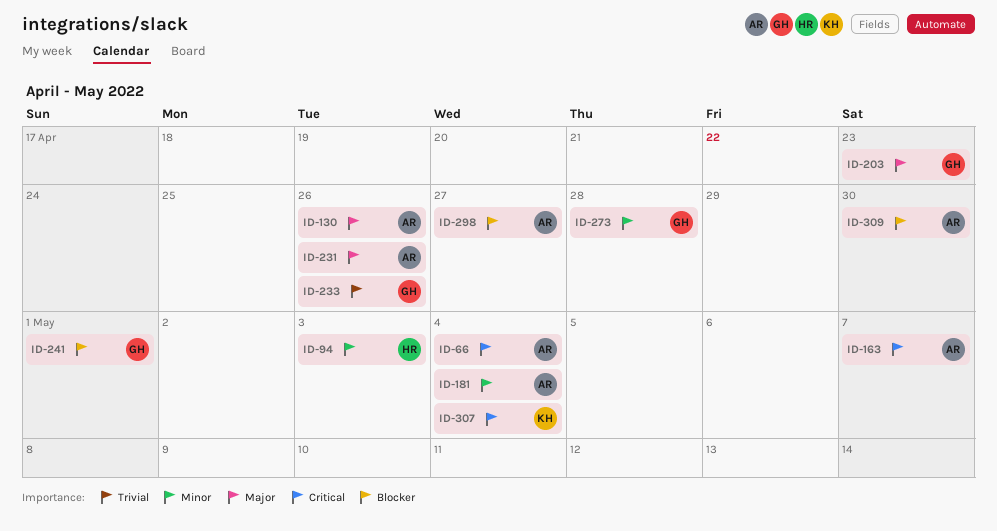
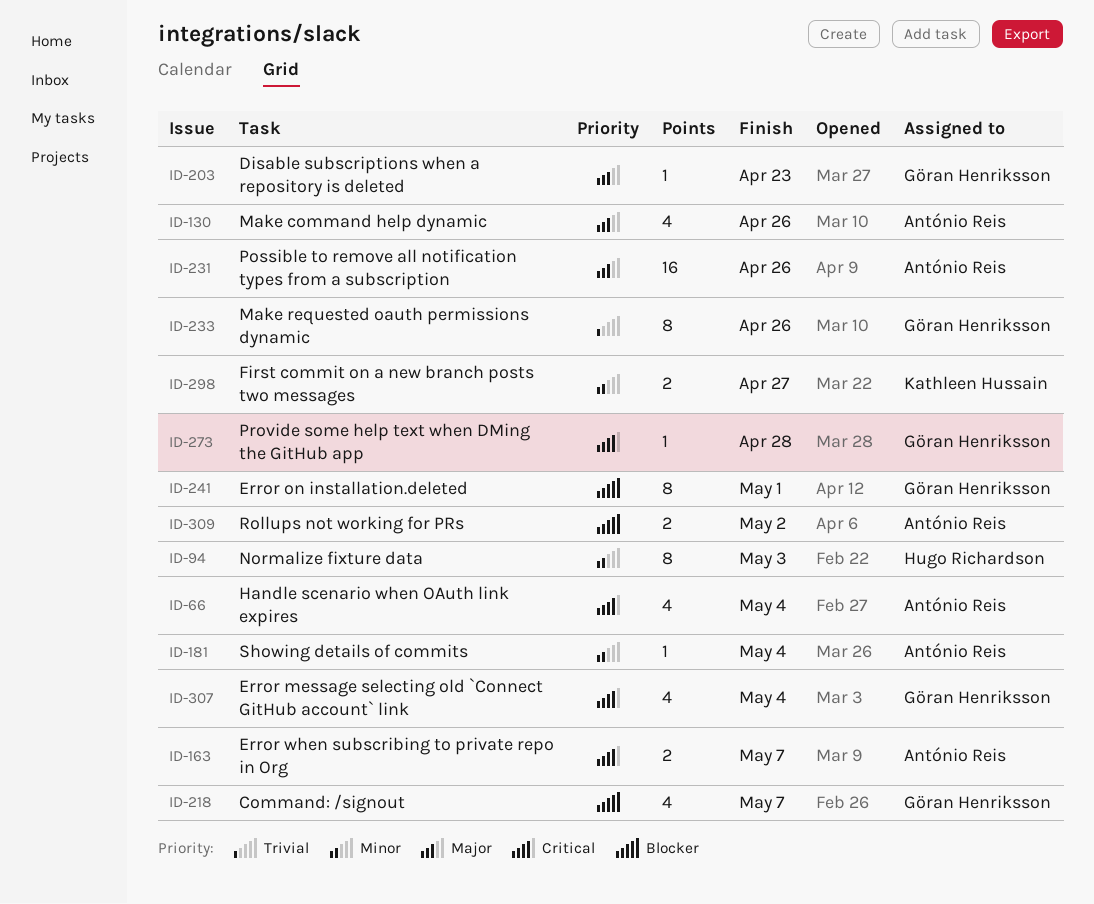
ID-218: none -> present
ID-273, priority: Minor -> Critical
ID-298, owner: António Reis -> Kathleen Hussain
ID-298, priority: Blocker -> Minor
ID-307, owner: Kathleen Hussain -> Göran Henriksson
ID-309, due: Apr 30 -> May 2

